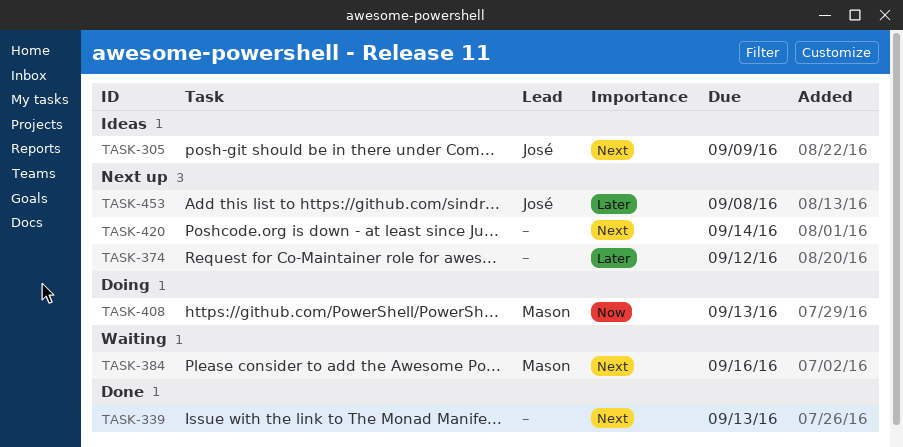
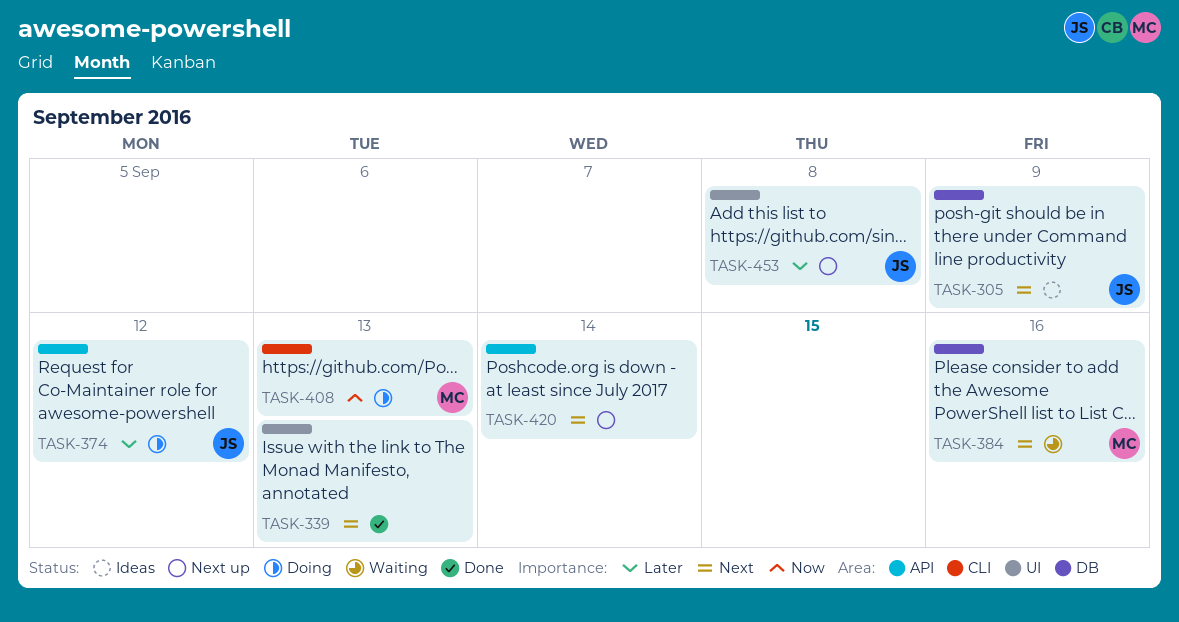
TASK-374, status: Next up -> Doing
TASK-374, owner: none -> José

